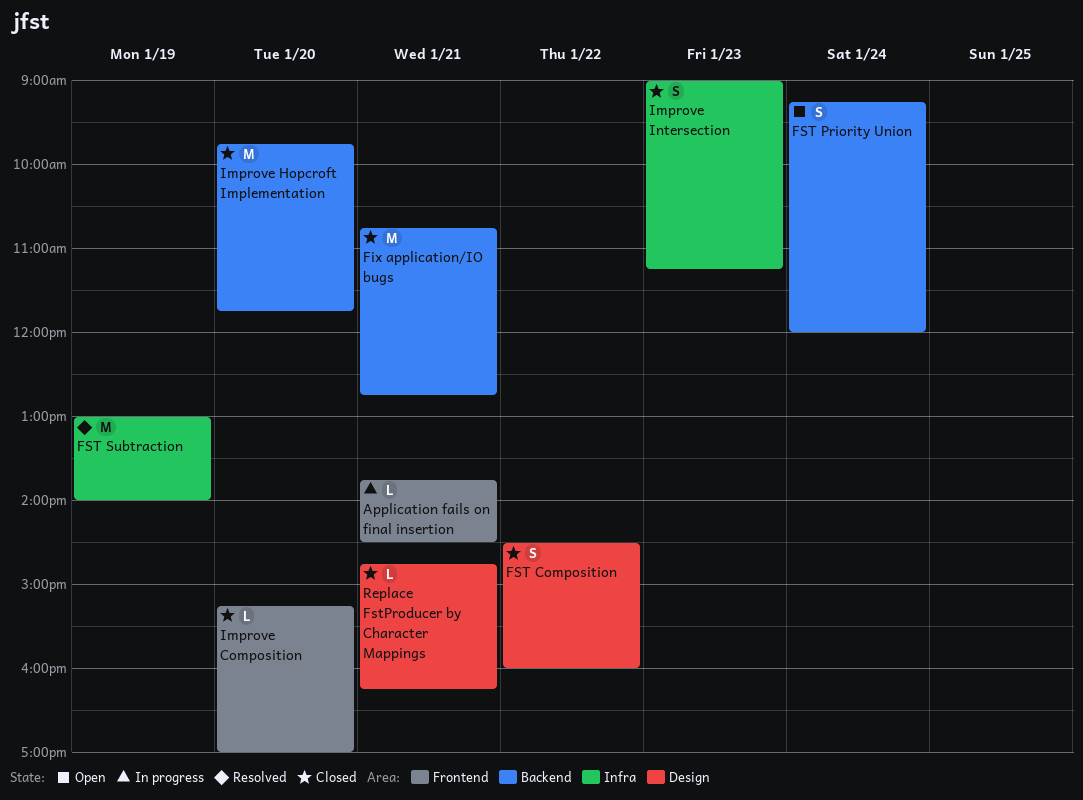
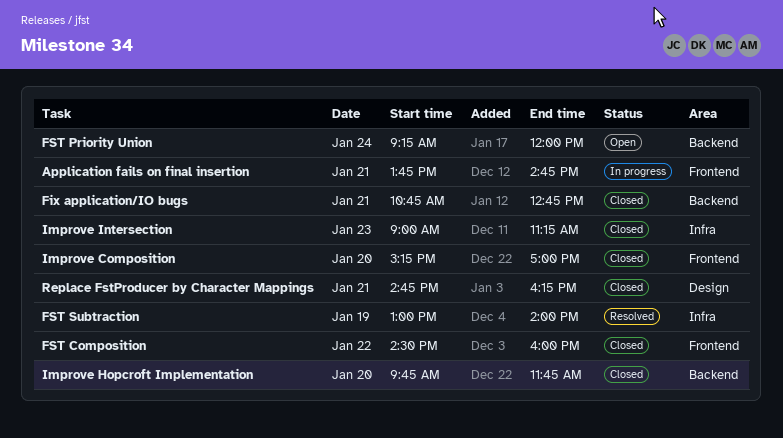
Application fails on final insertion, ends: 14:30 -> 14:45
FST Composition, label: Design -> Frontend

